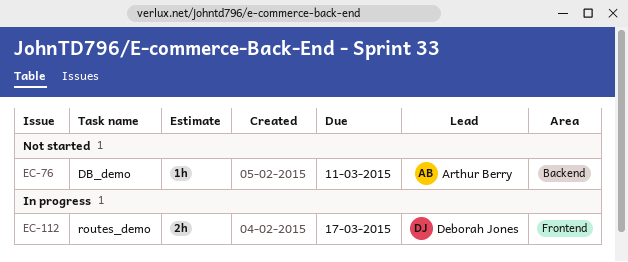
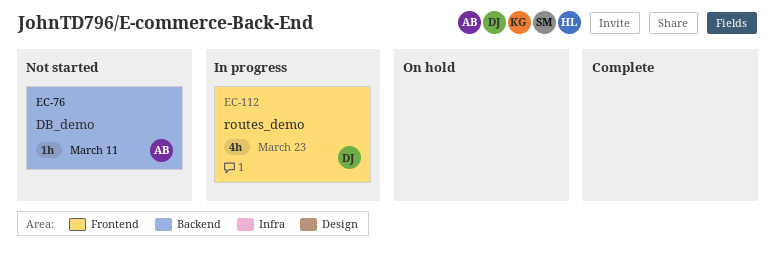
EC-112, estimate: 2h -> 4h
EC-112, due: Mar 17 -> Mar 23

